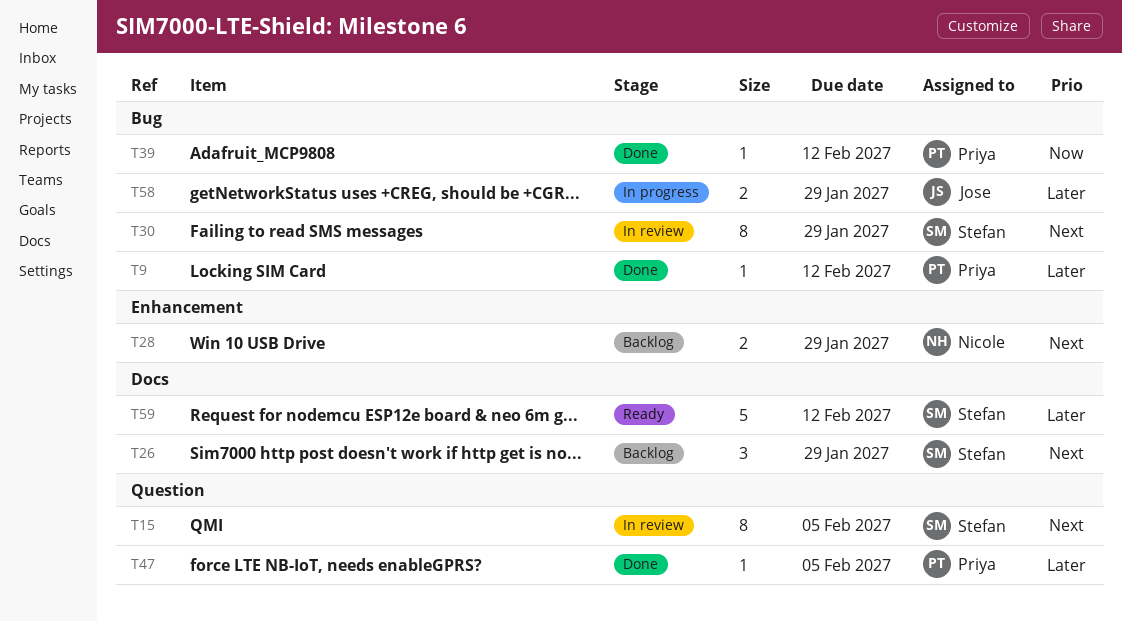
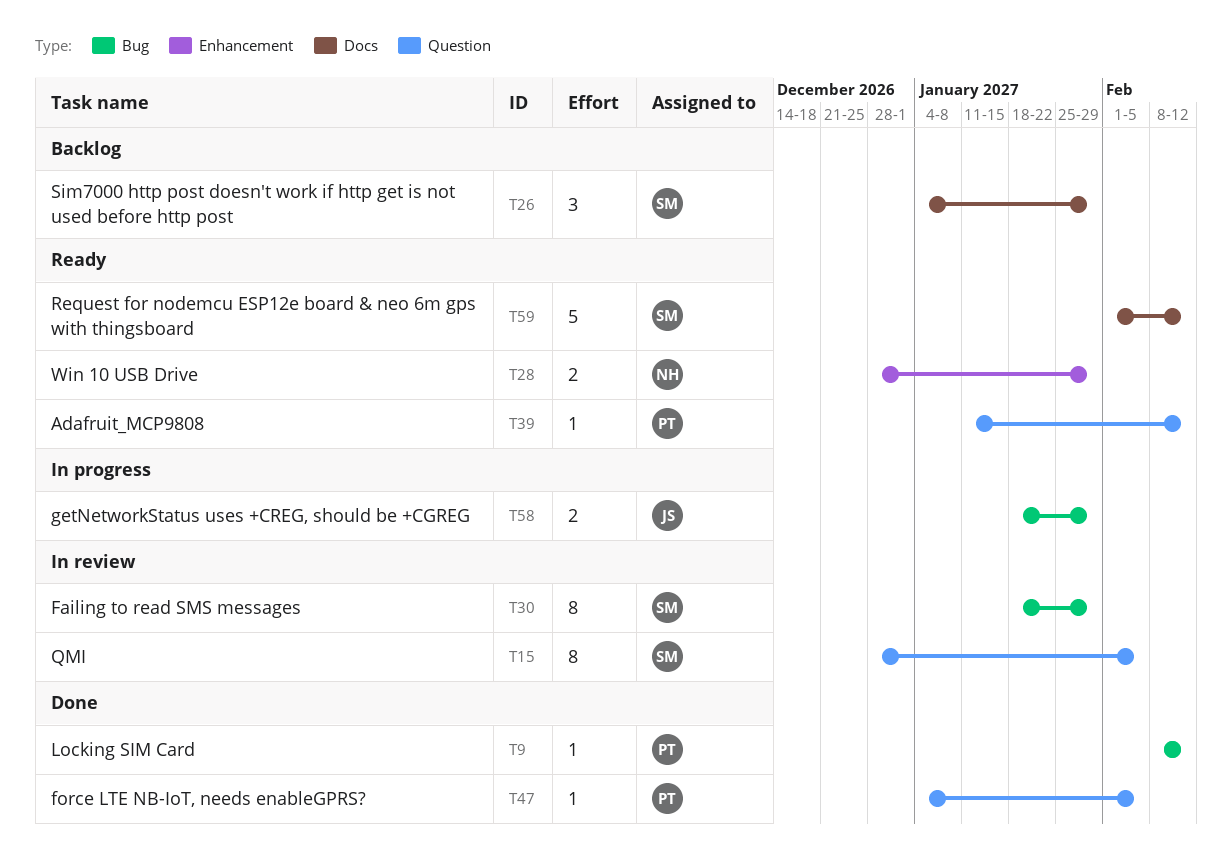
T28, status: Backlog -> Ready
T39, status: Done -> Ready
T39, label: Bug -> Question

